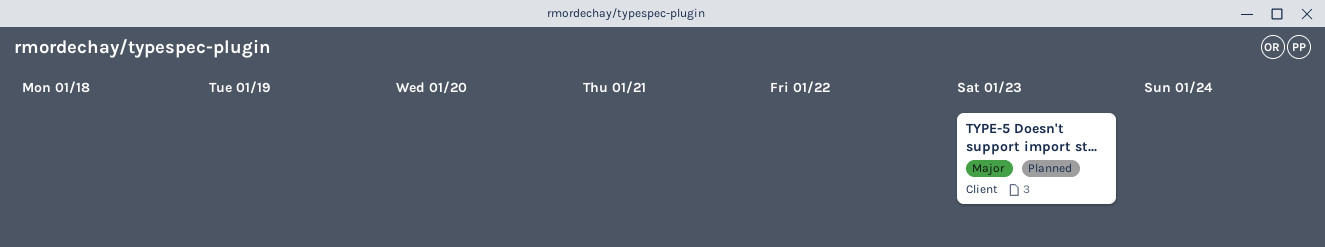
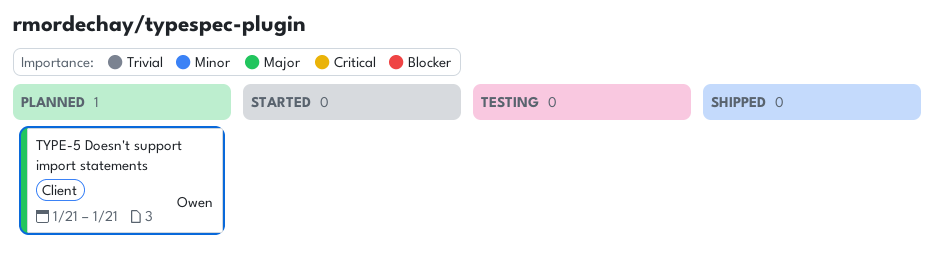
TYPE-5, due: Jan 23 -> Jan 21

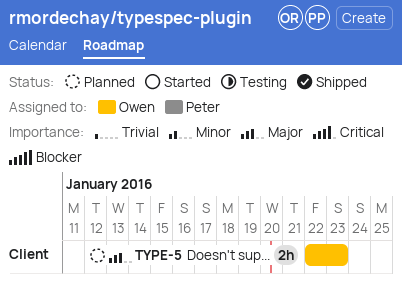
TYPE-5, start: Jan 21 -> Jan 22
TYPE-5, due: Jan 21 -> Jan 23

